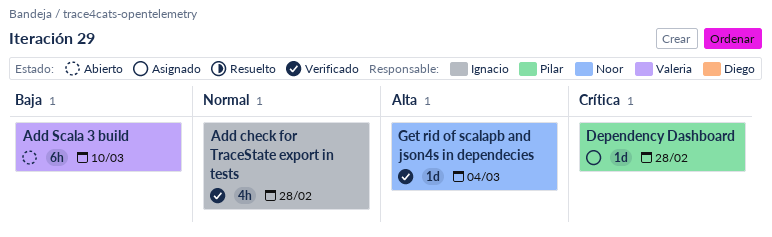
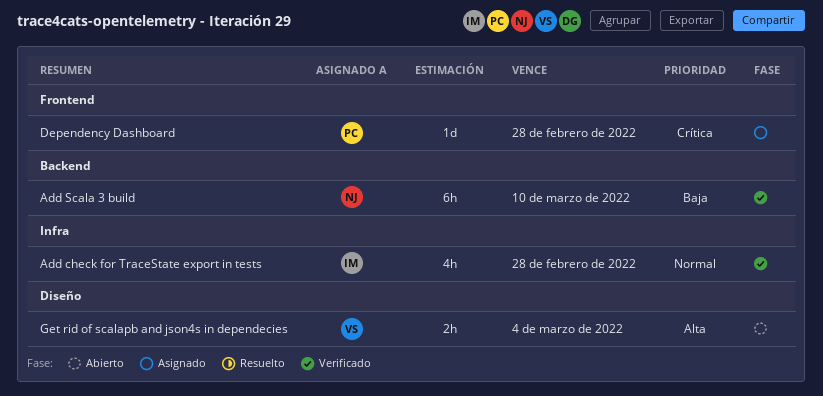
Add Scala 3 build, status: Abierto -> Verificado
Add Scala 3 build, owner: Valeria -> Noor
Get rid of scalapb and json4s in dependecies, status: Verificado -> Abierto
Get rid of scalapb and json4s in dependecies, owner: Noor -> Valeria
Get rid of scalapb and json4s in dependecies, estimate: 1d -> 2h

